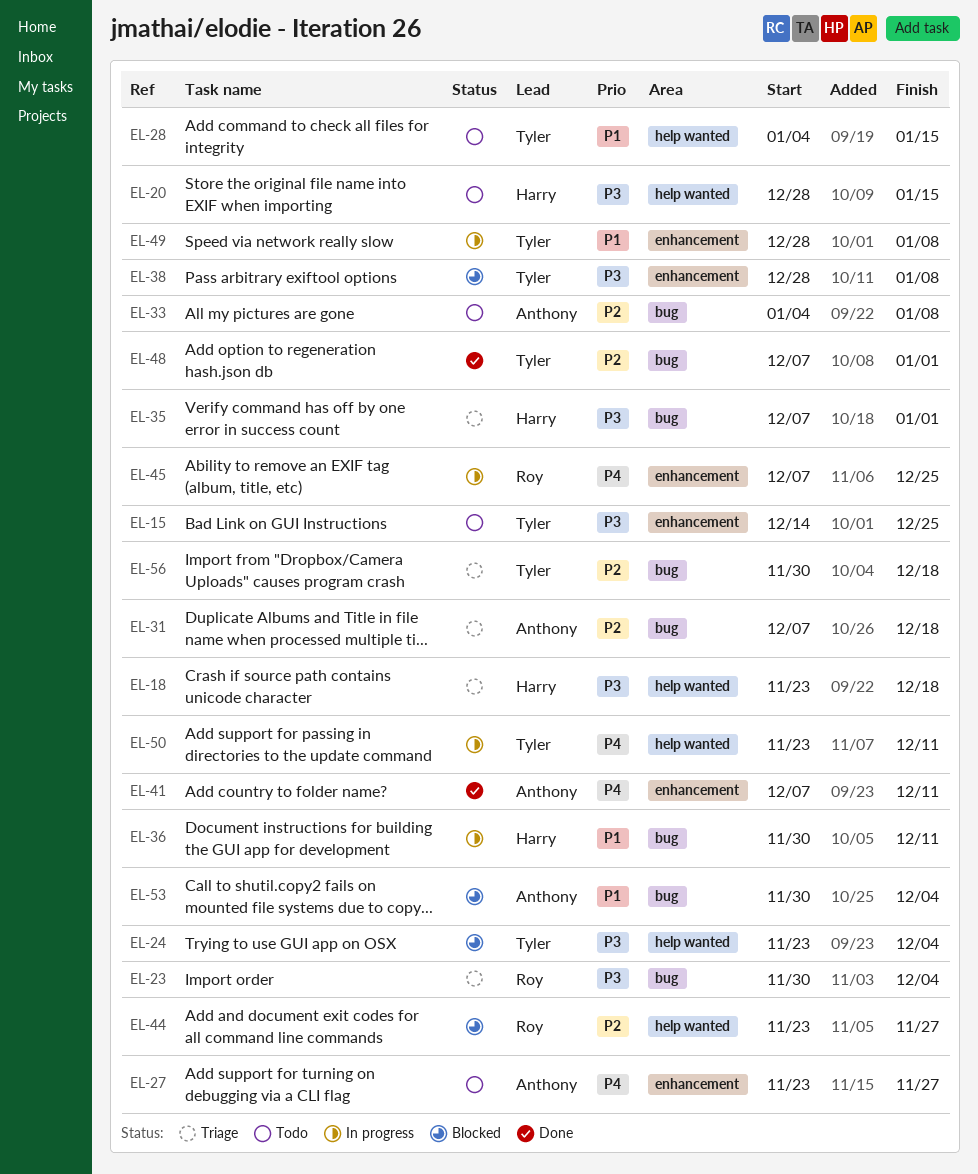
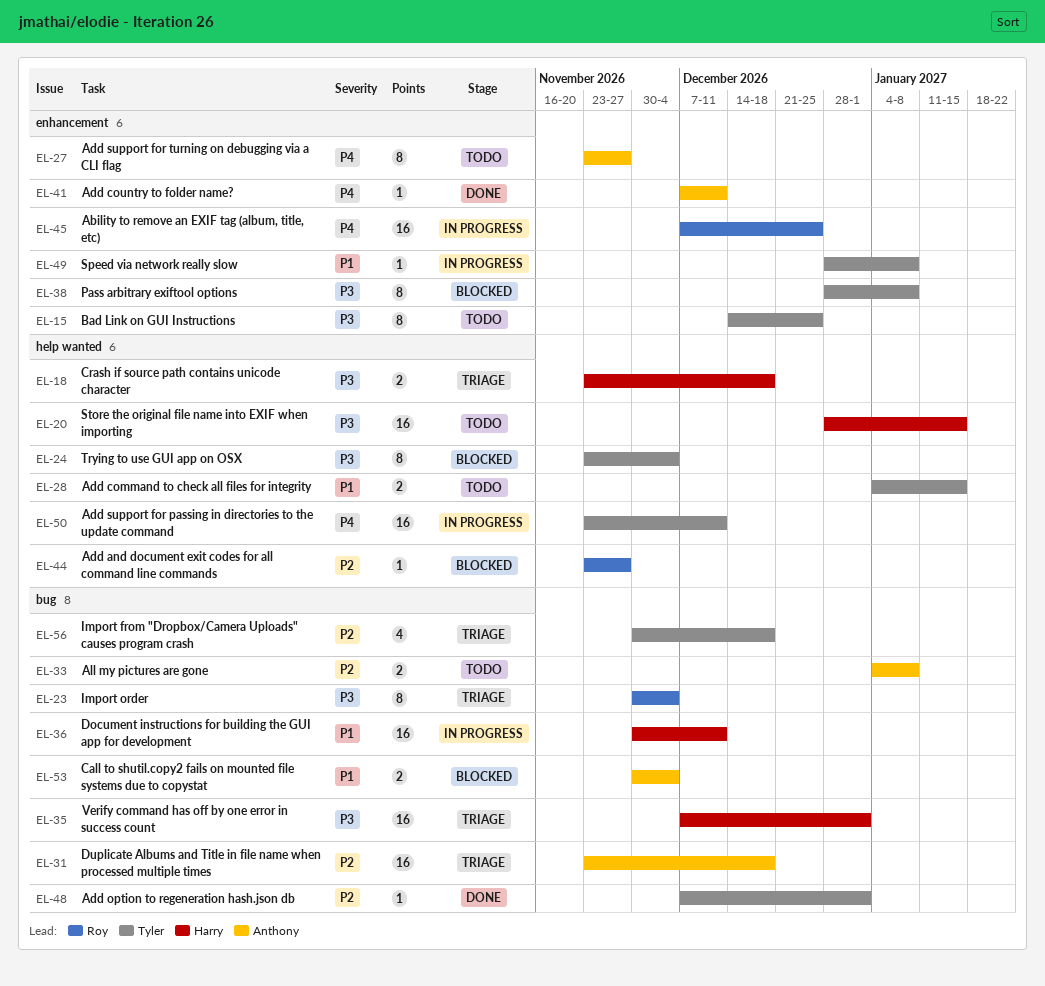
EL-31, start: Dec 7 -> Nov 23

